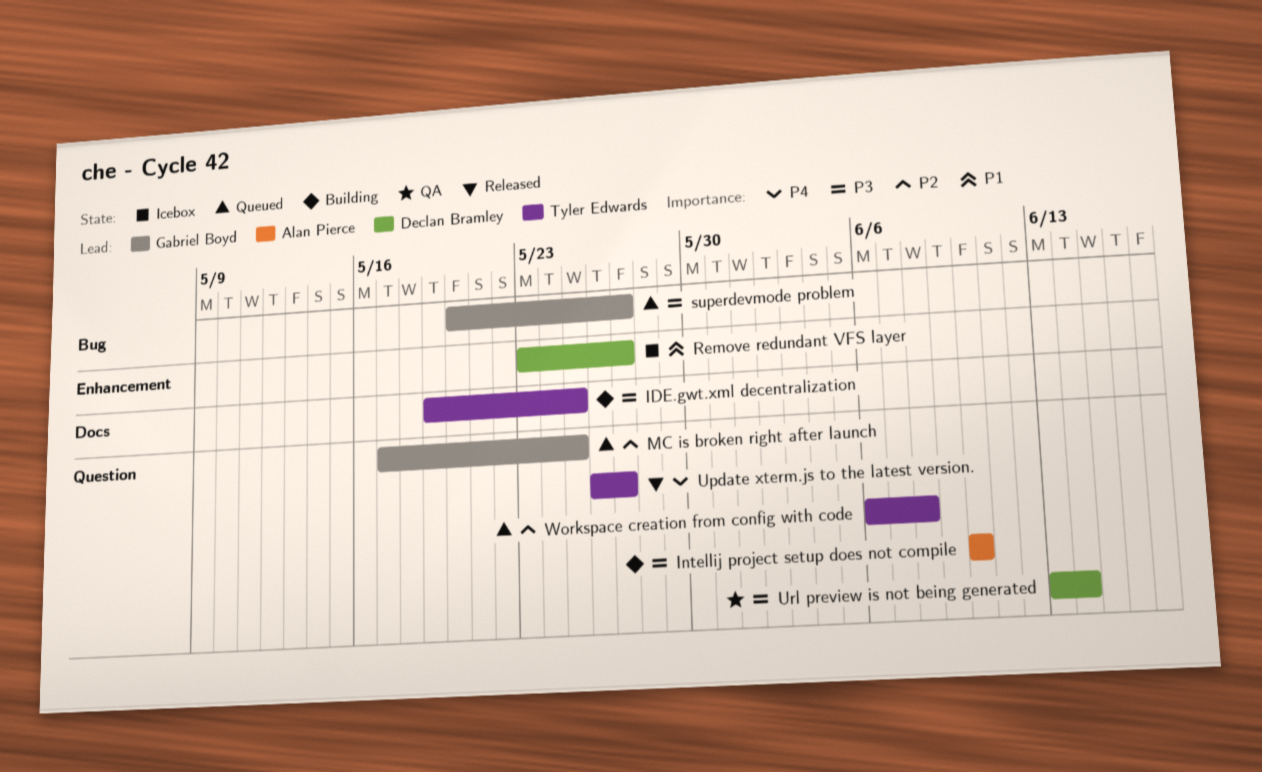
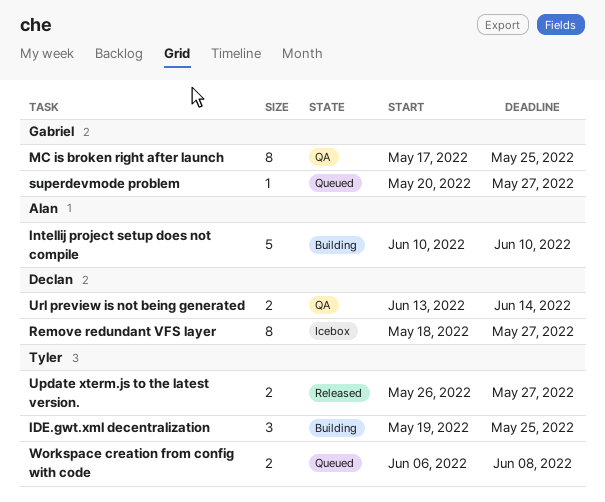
MC is broken right after launch, status: Queued -> QA
Remove redundant VFS layer, start: May 23 -> May 18

